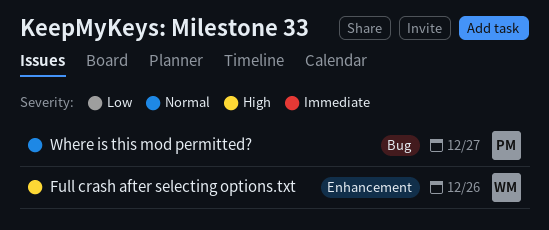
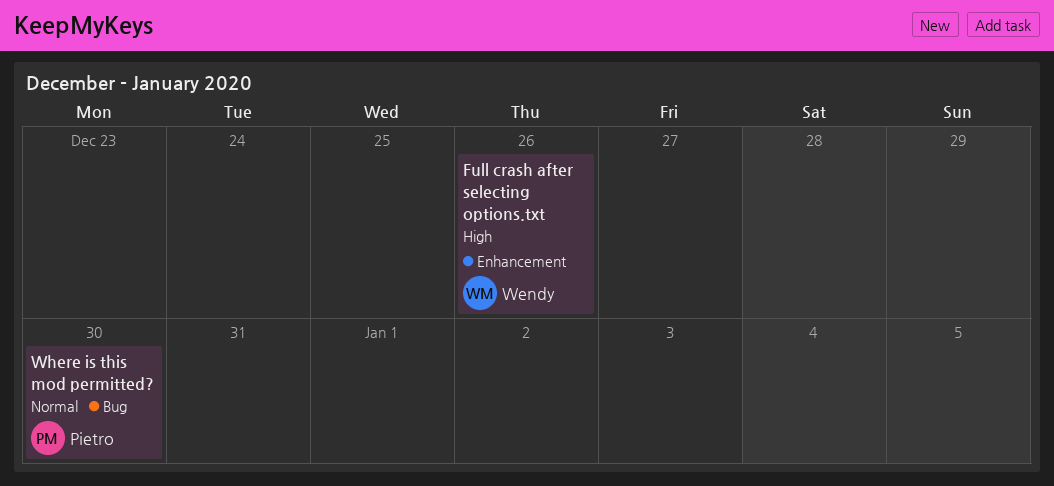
Where is this mod permitted?, due: Dec 27 -> Dec 30

